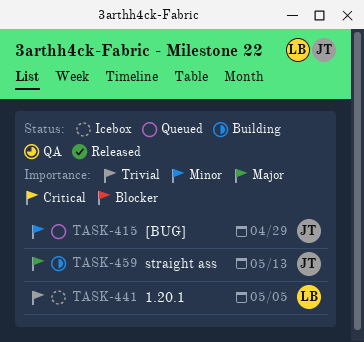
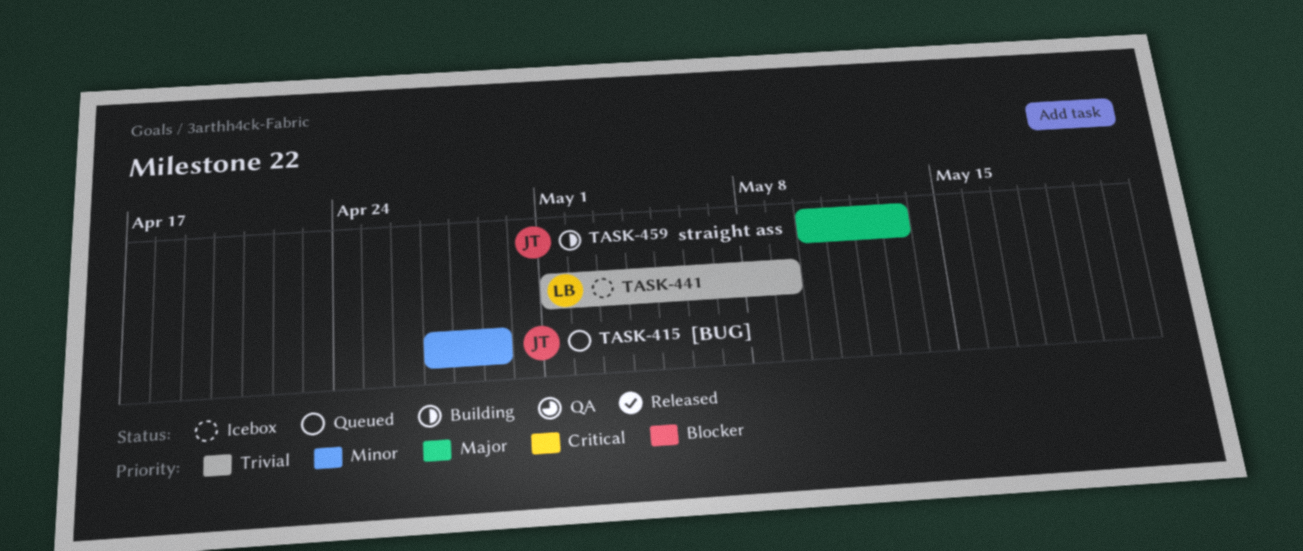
TASK-441, due: May 5 -> May 9

